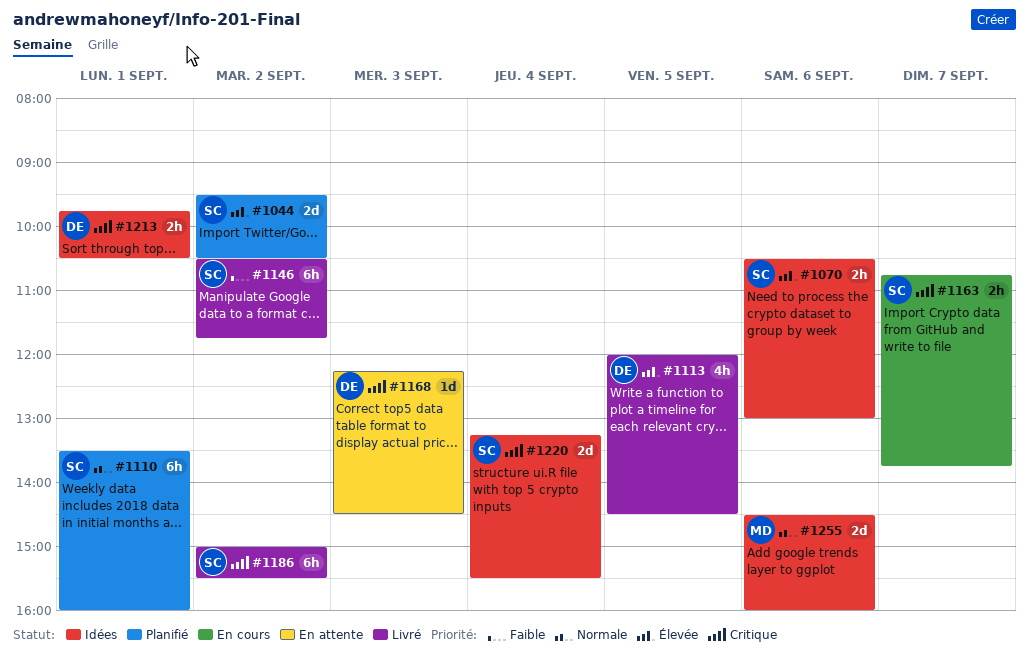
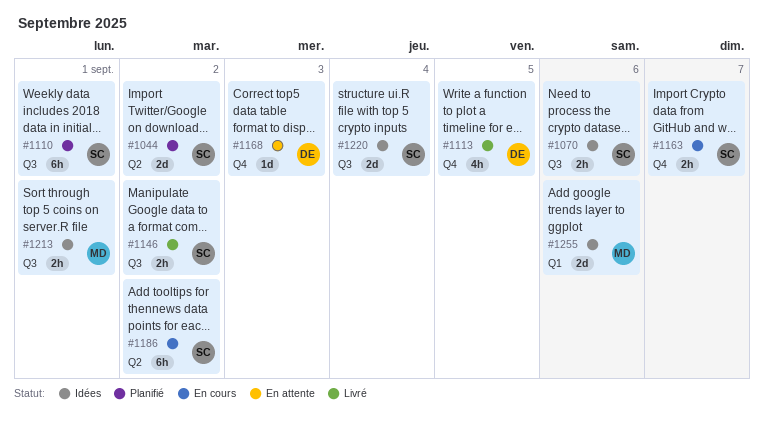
#1146, estimate: 6h -> 2h
#1186, status: Livré -> En cours
#1213, owner: DE -> MD

